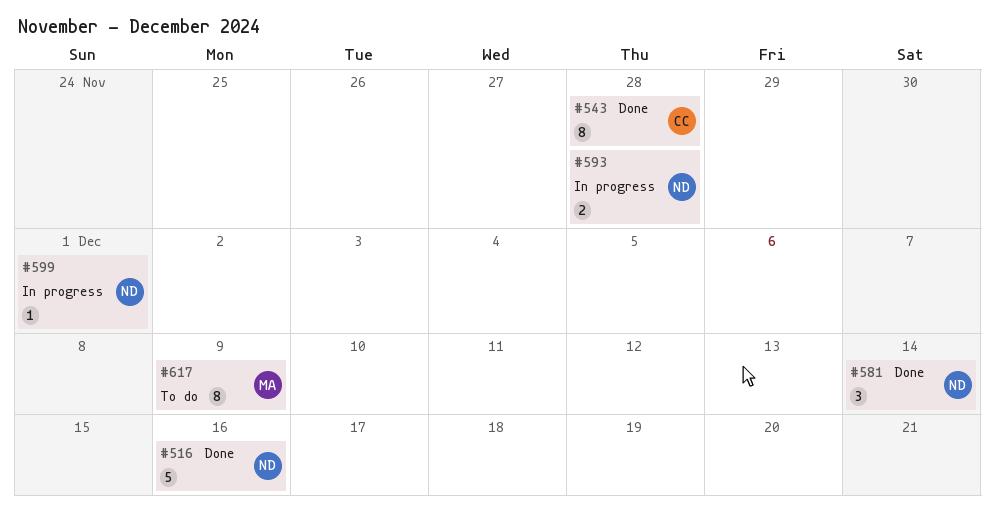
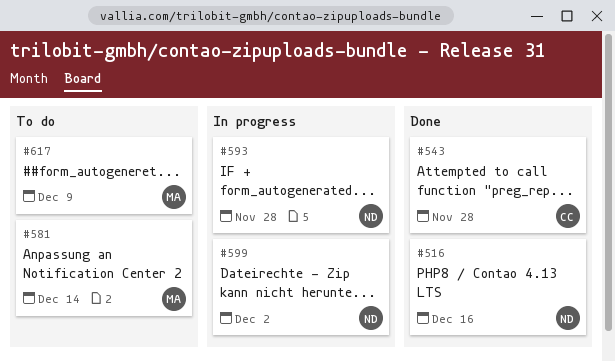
#581, status: Done -> To do
#581, owner: ND -> MA
#599, due: Dec 1 -> Dec 2

